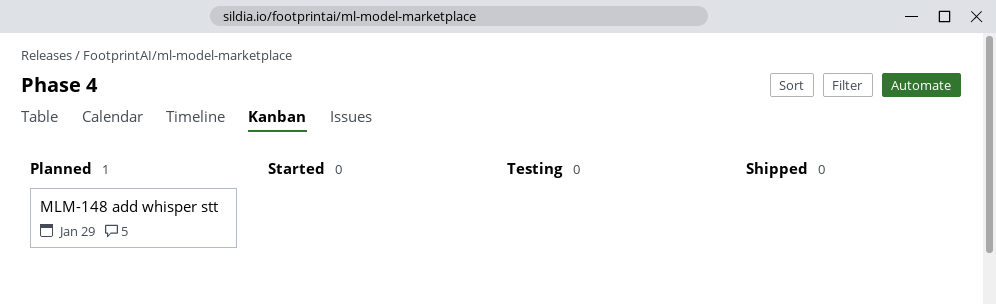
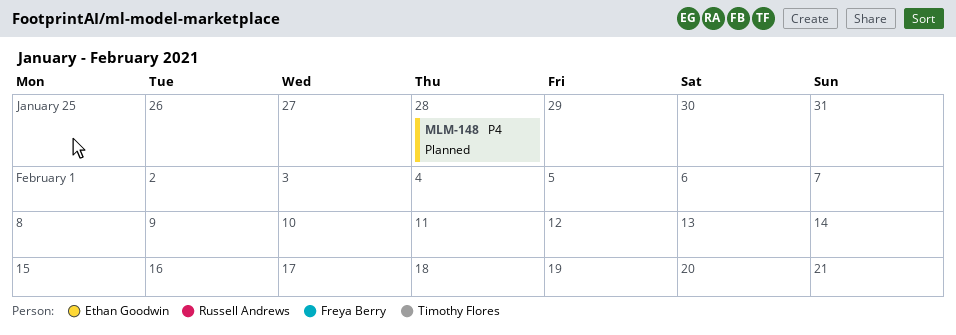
MLM-148, due: Jan 29 -> Jan 28

